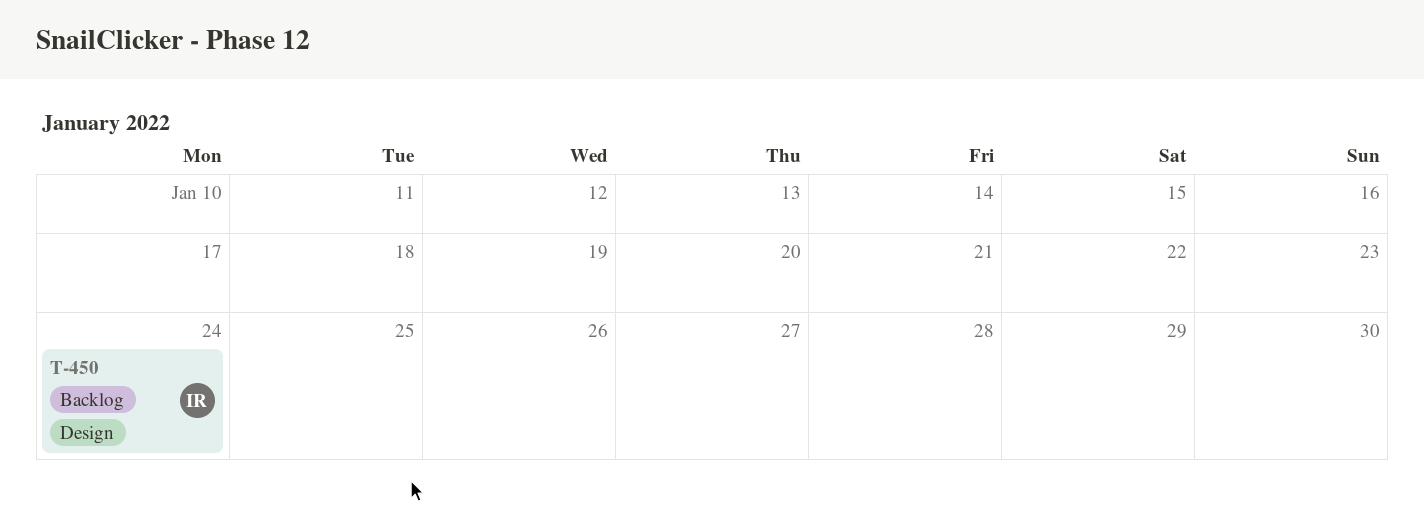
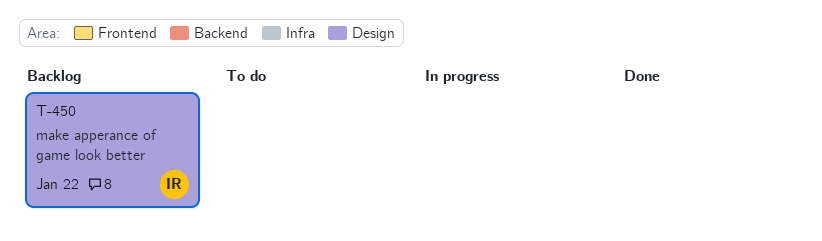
T-450, due: Jan 24 -> Jan 22

